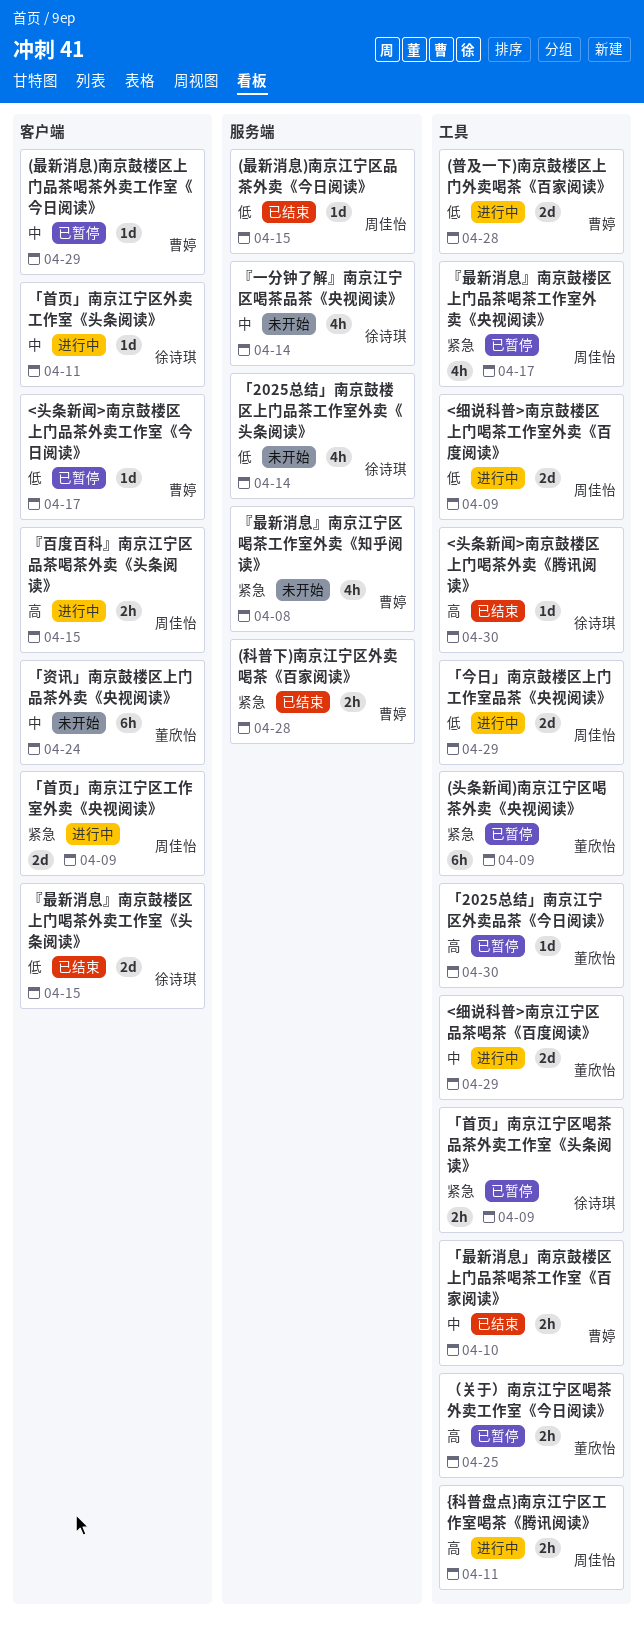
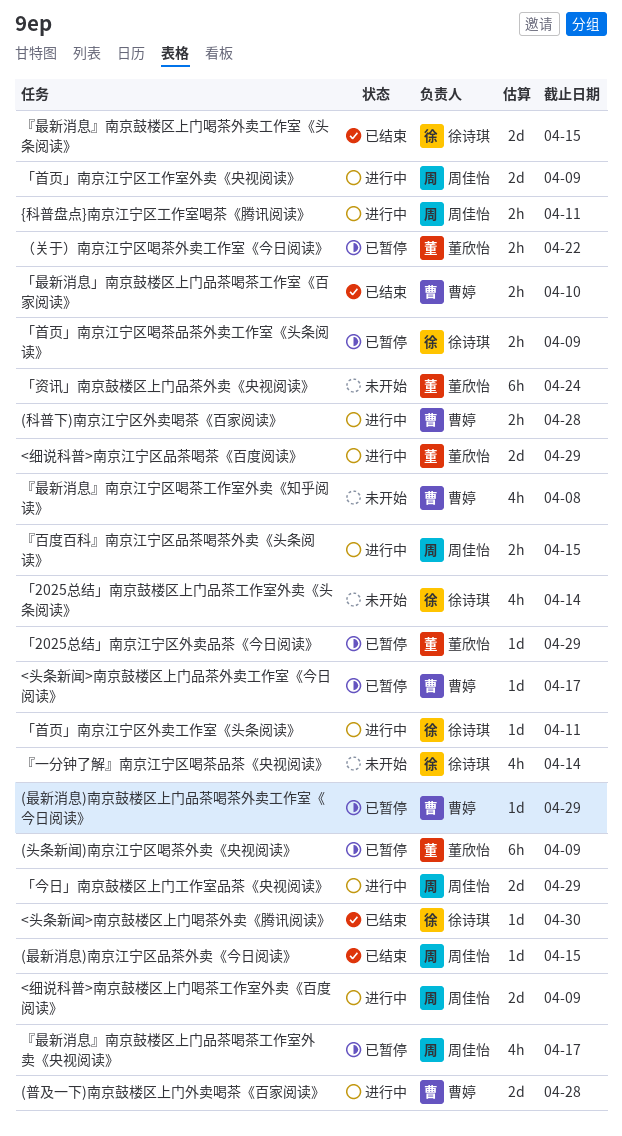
(科普下)南京江宁区外卖喝茶《百家阅读》, status: 已结束 -> 进行中
「2025总结」南京江宁区外卖品茶《今日阅读》, due: Apr 30 -> Apr 29
（关于）南京江宁区喝茶外卖工作室《今日阅读》, due: Apr 25 -> Apr 22

